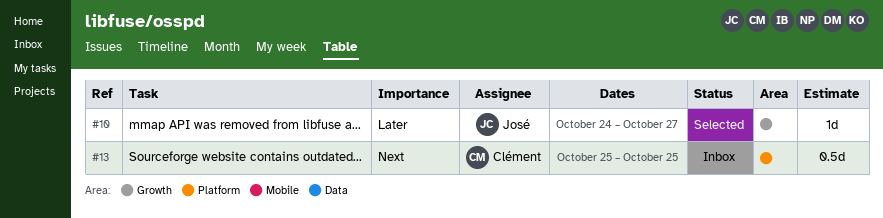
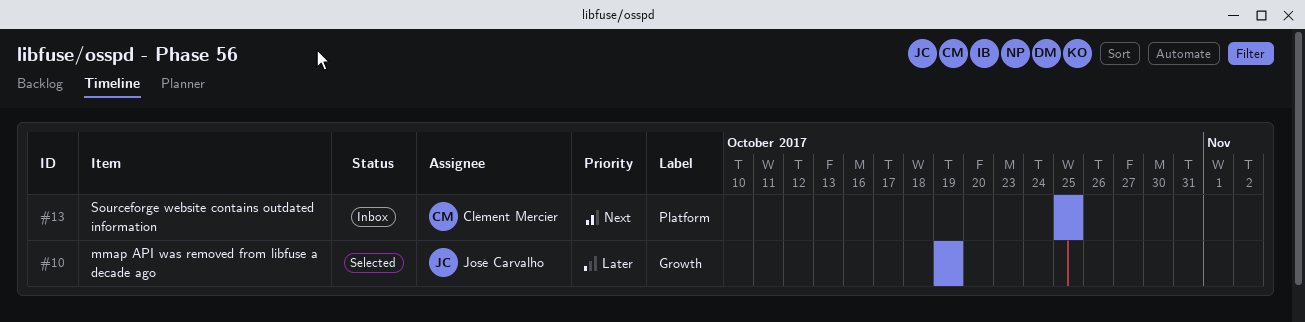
#10, start: Oct 24 -> Oct 19
#10, due: Oct 27 -> Oct 19

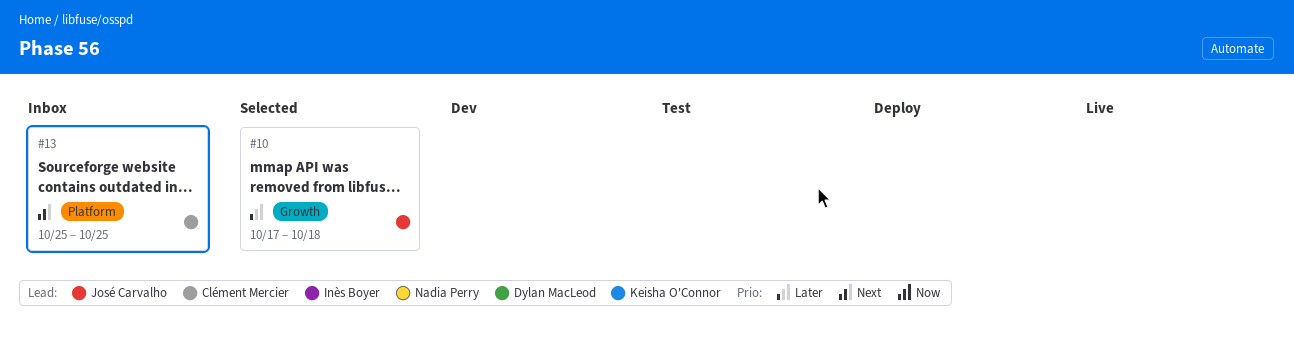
#10, start: Oct 19 -> Oct 17
#10, due: Oct 19 -> Oct 18

